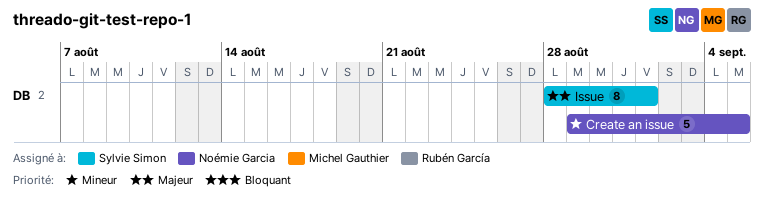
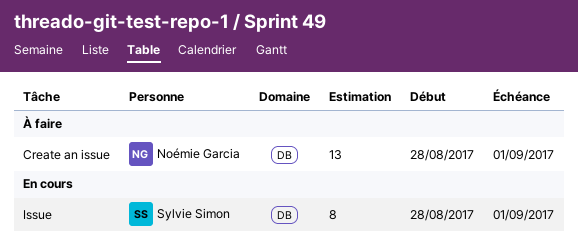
Create an issue, estimate: 5 -> 13
Create an issue, start: Aug 29 -> Aug 28
Create an issue, due: Sep 5 -> Sep 1

